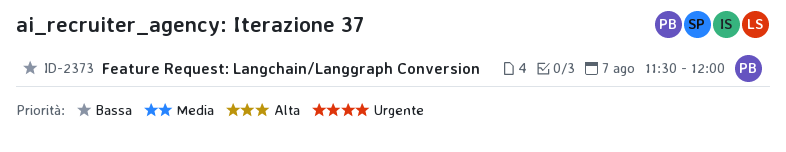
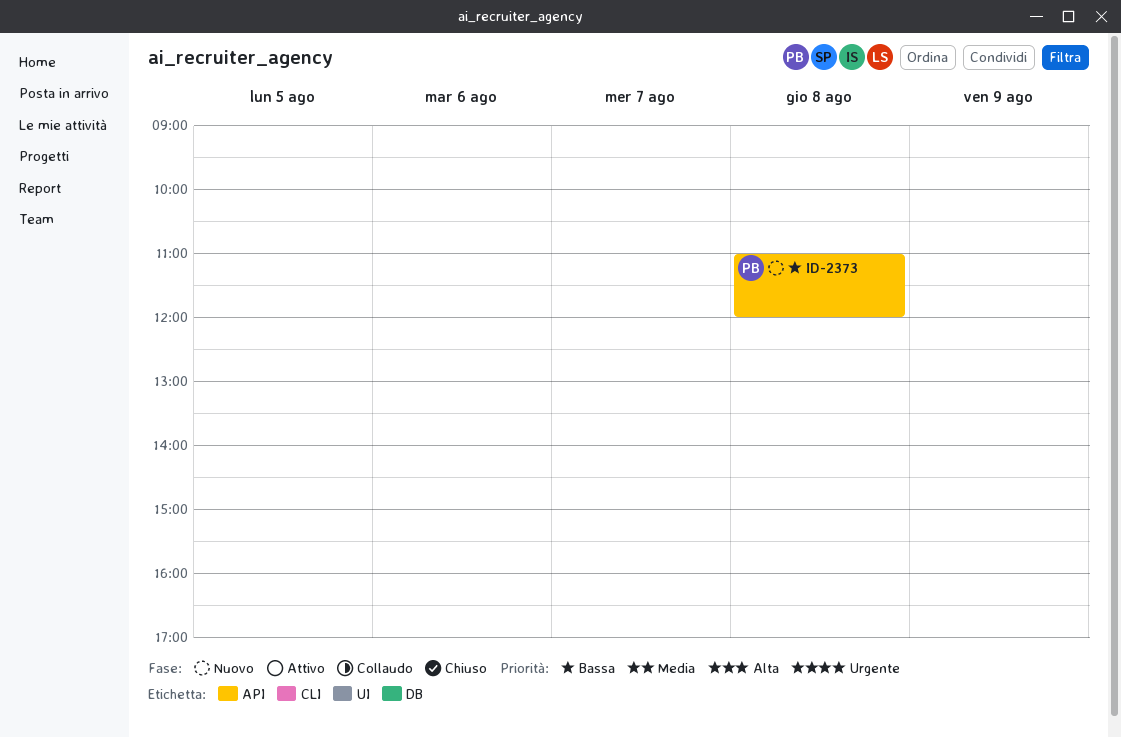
ID-2373, day: Aug 7 -> Aug 8
ID-2373, begins: 11:30 -> 11:00

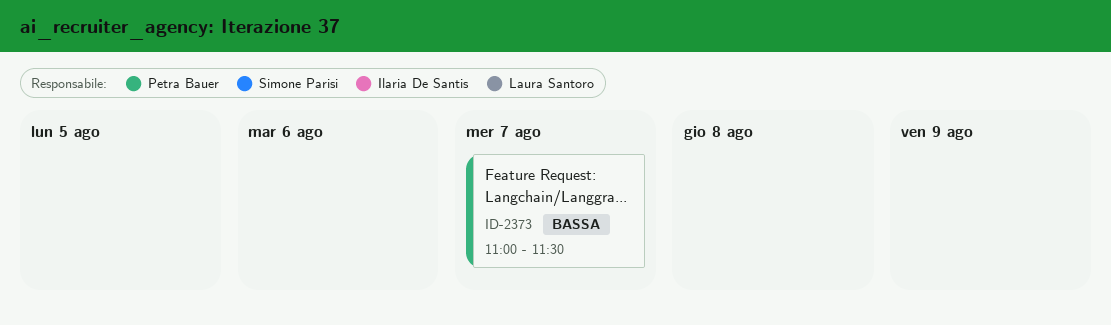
ID-2373, day: Aug 8 -> Aug 7
ID-2373, ends: 12:00 -> 11:30

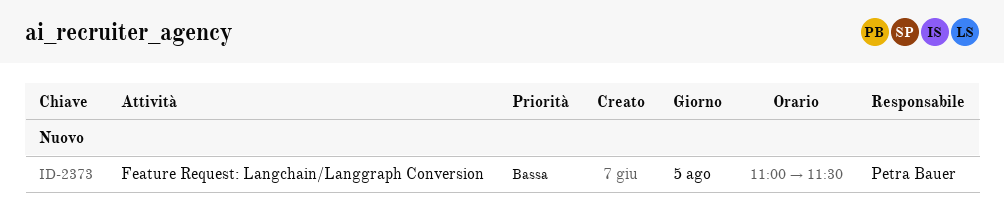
ID-2373, day: Aug 7 -> Aug 5

